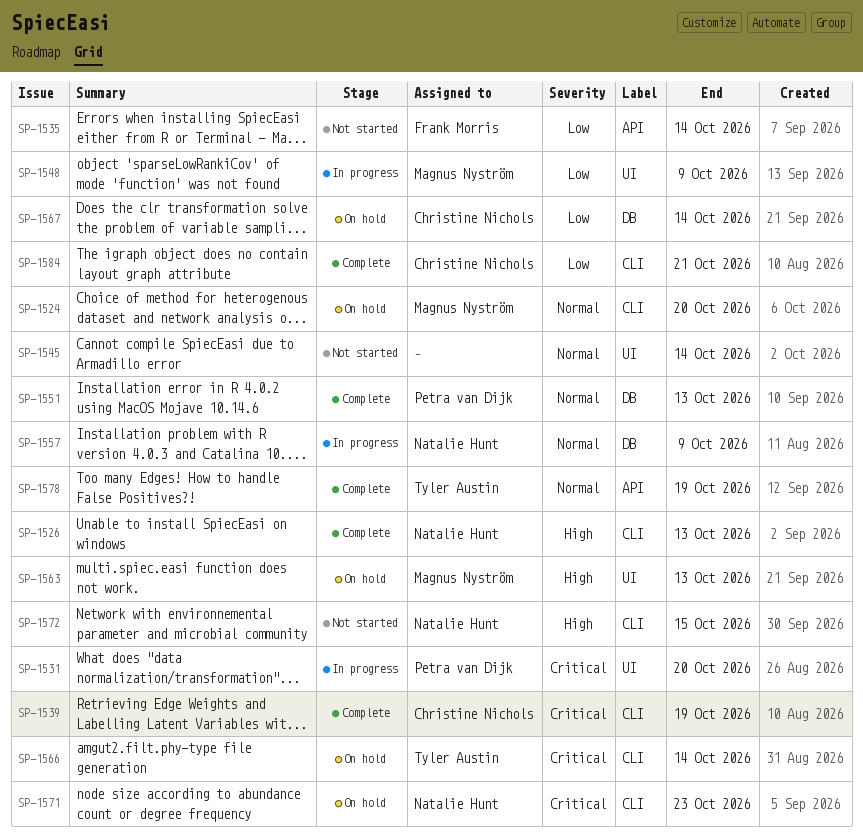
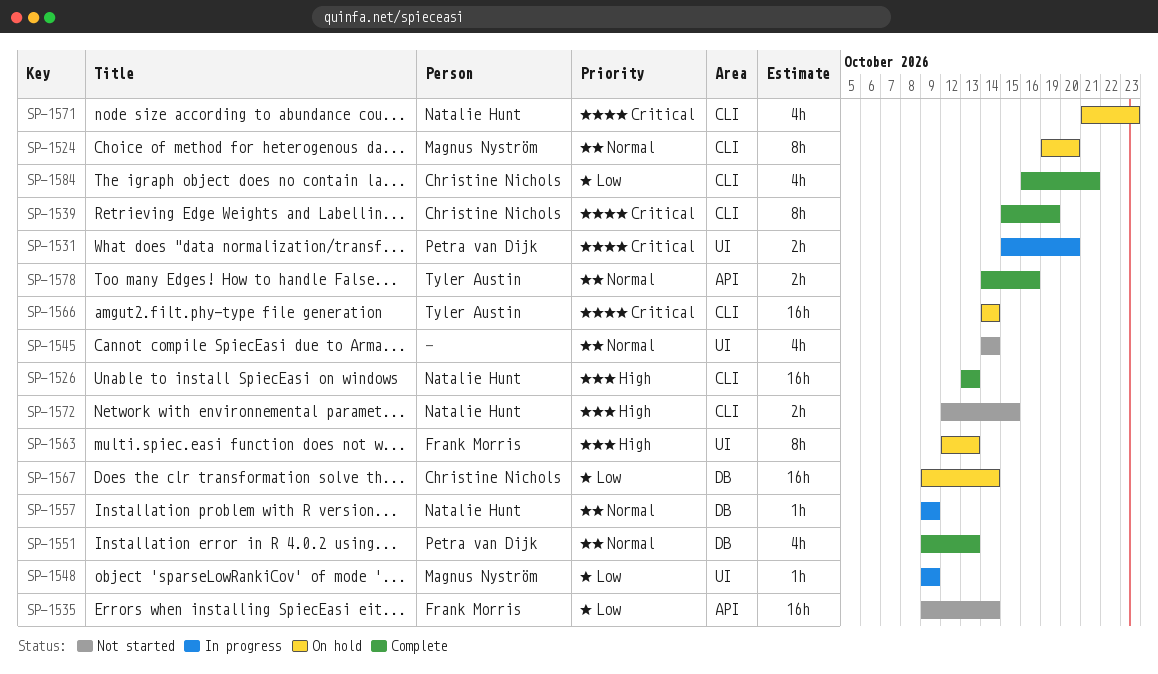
SP-1563, owner: Magnus Nyström -> Frank Morris
SP-1578, due: Oct 19 -> Oct 16

